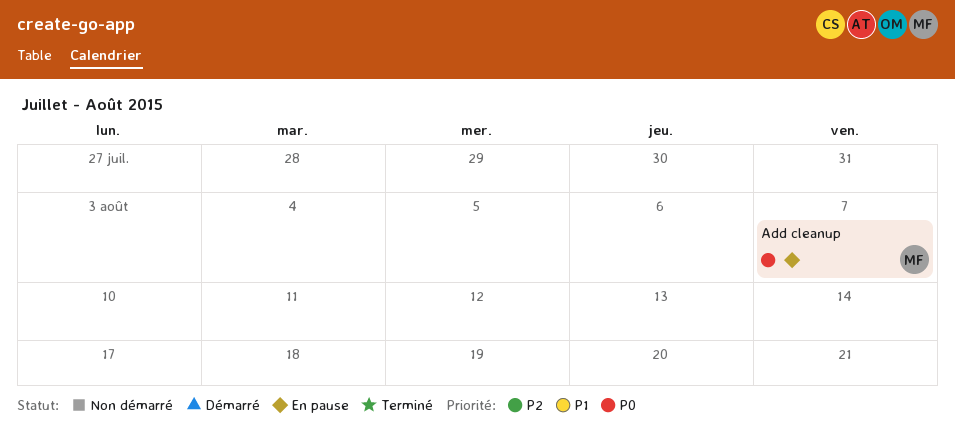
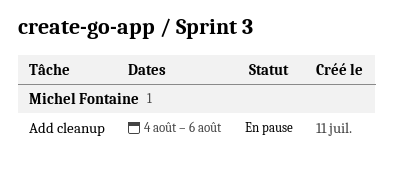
Add cleanup, due: Aug 7 -> Aug 6

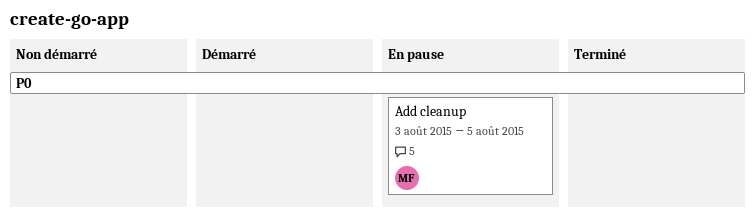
Add cleanup, start: Aug 4 -> Aug 3
Add cleanup, due: Aug 6 -> Aug 5

